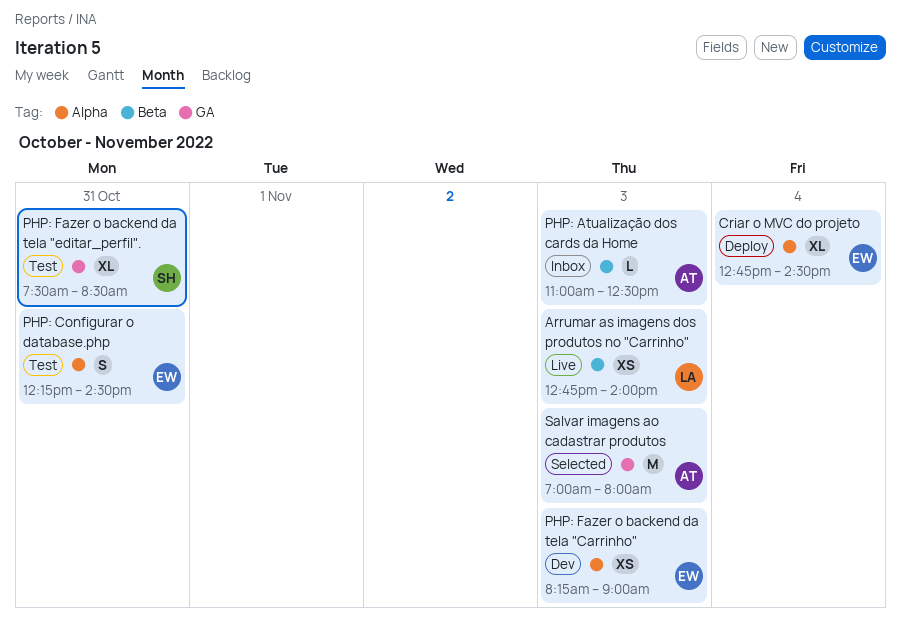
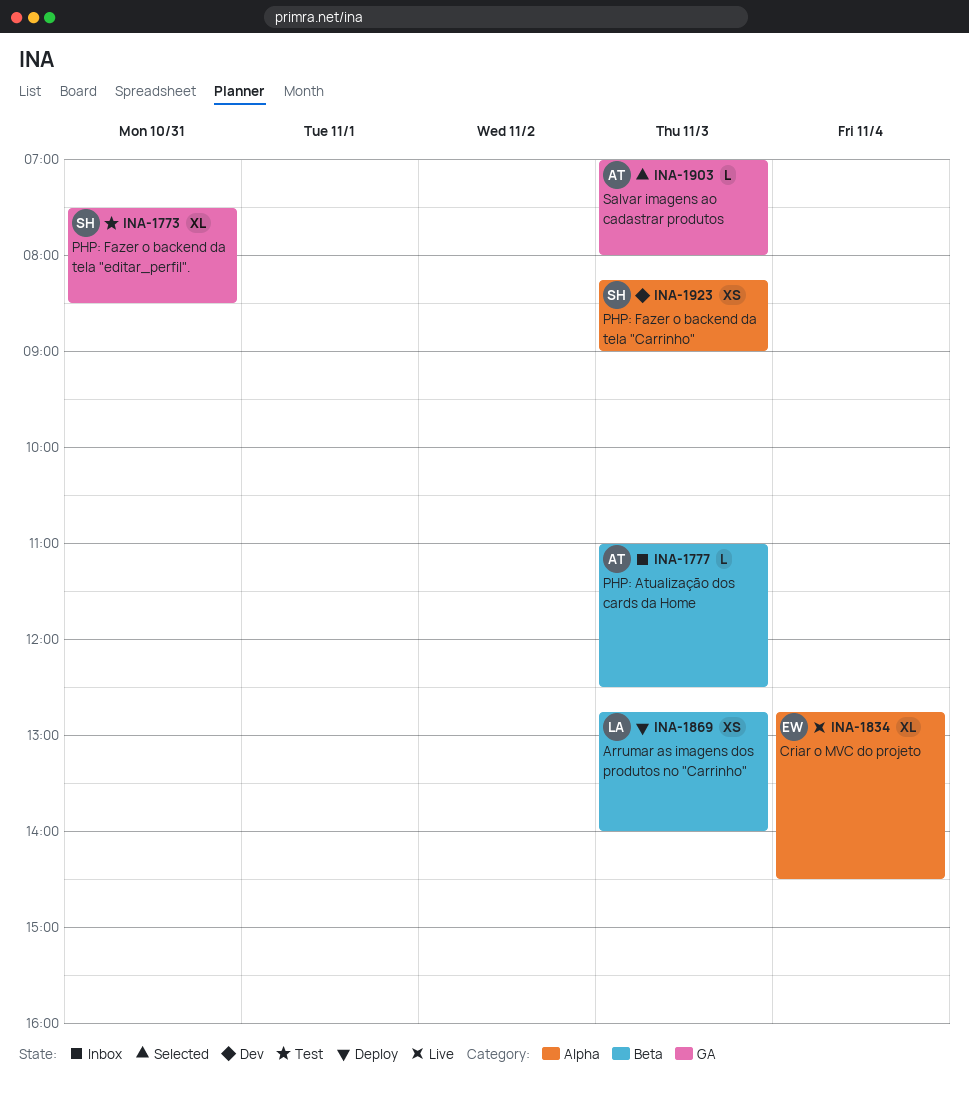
Arrumar as imagens dos produtos no "Carrinho", status: Live -> Deploy
Criar o MVC do projeto, status: Deploy -> Live
PHP: Configurar o database.php: present -> none
PHP: Fazer o backend da tela "Carrinho", owner: EW -> SH
Salvar imagens ao cadastrar produtos, estimate: M -> L

